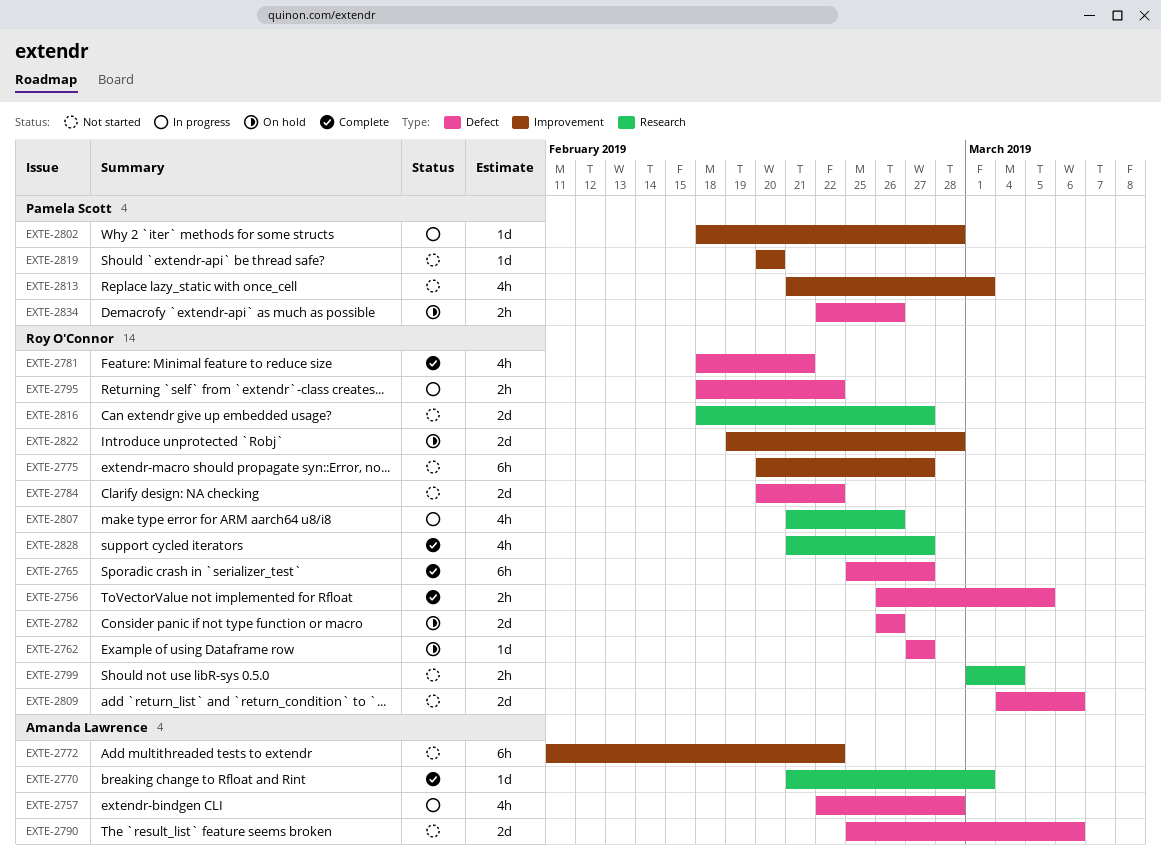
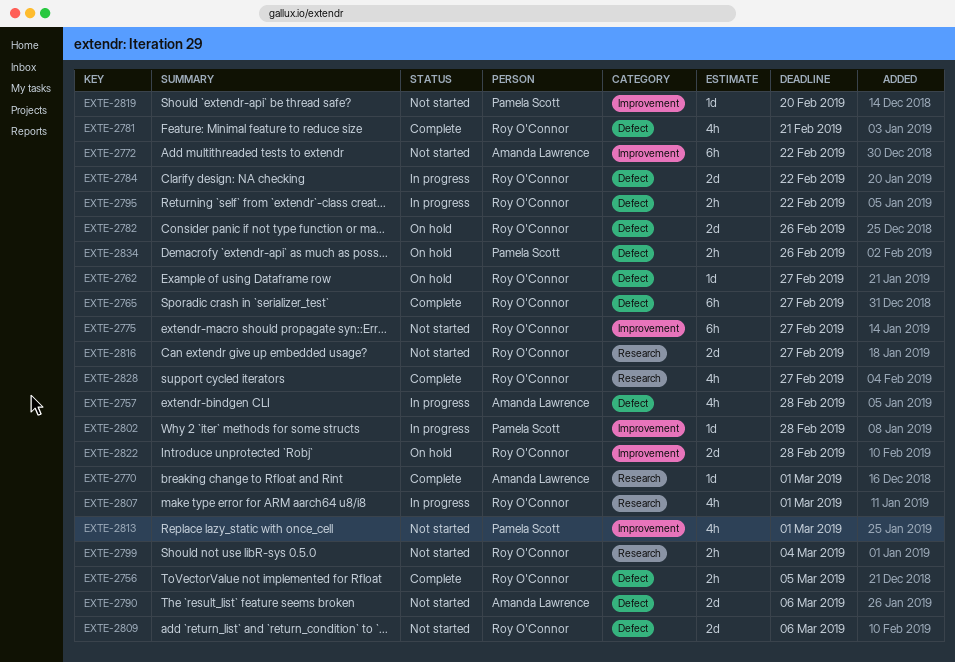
EXTE-2784, status: Not started -> In progress
EXTE-2807, due: Feb 26 -> Mar 1

